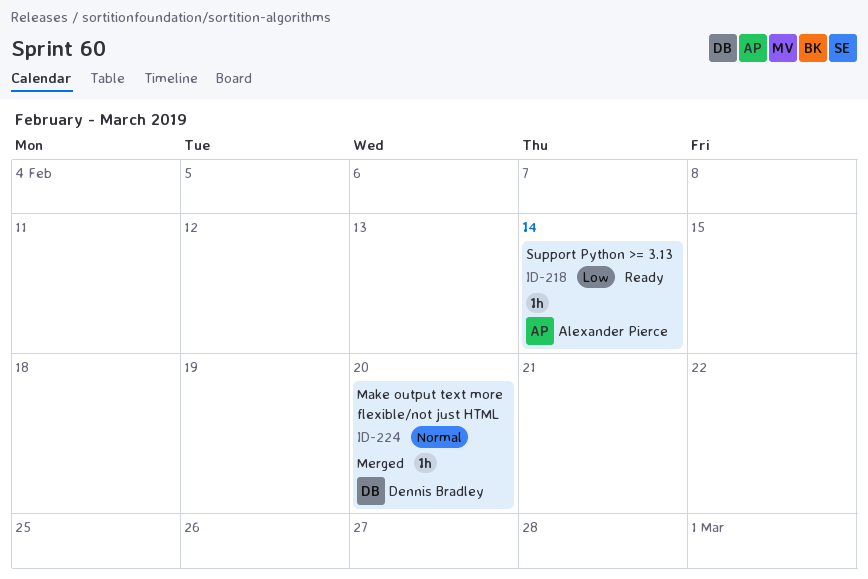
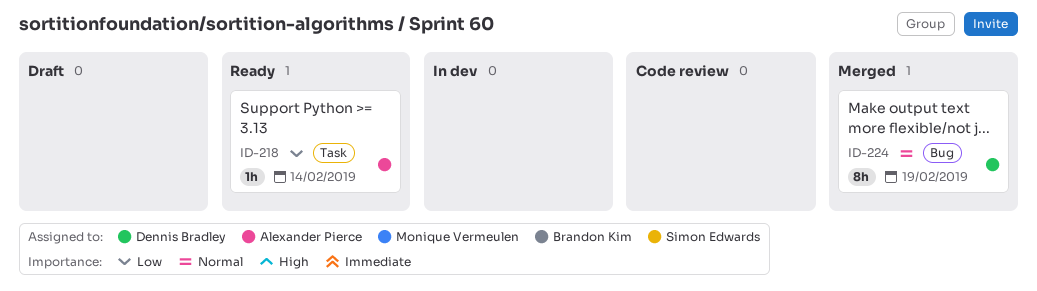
ID-224, estimate: 1h -> 8h
ID-224, due: Feb 20 -> Feb 19

